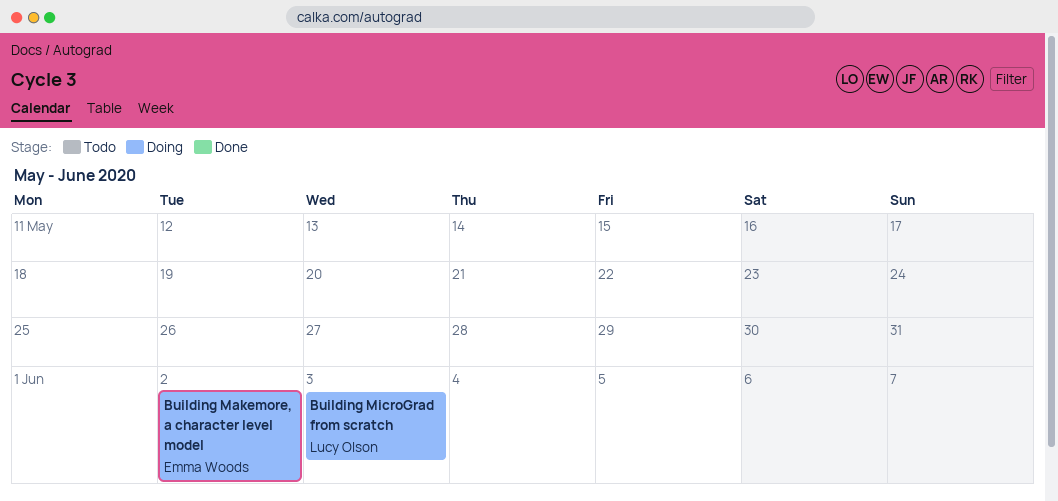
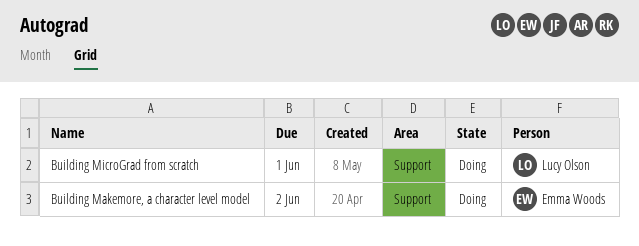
Building MicroGrad from scratch, due: Jun 3 -> Jun 1

